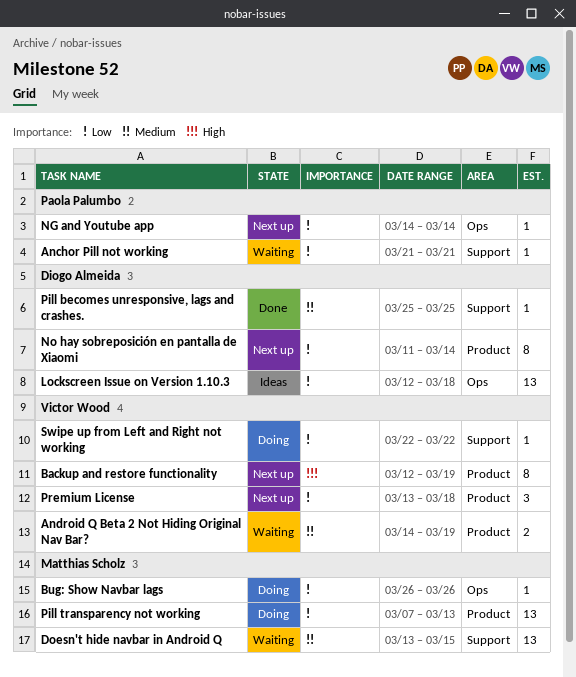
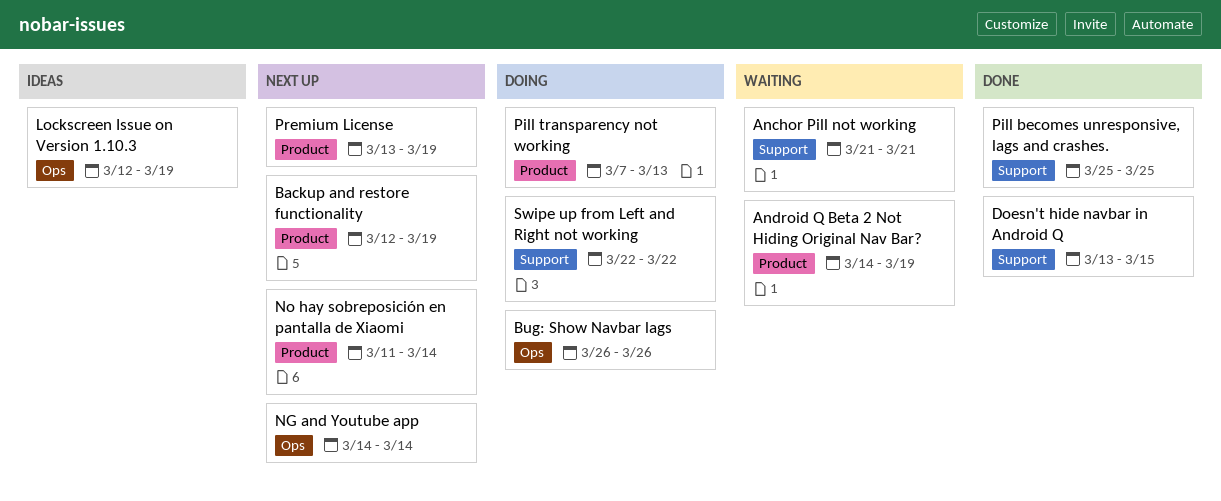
Doesn't hide navbar in Android Q, status: Waiting -> Done
Lockscreen Issue on Version 1.10.3, due: Mar 18 -> Mar 19
Premium License, due: Mar 18 -> Mar 19

